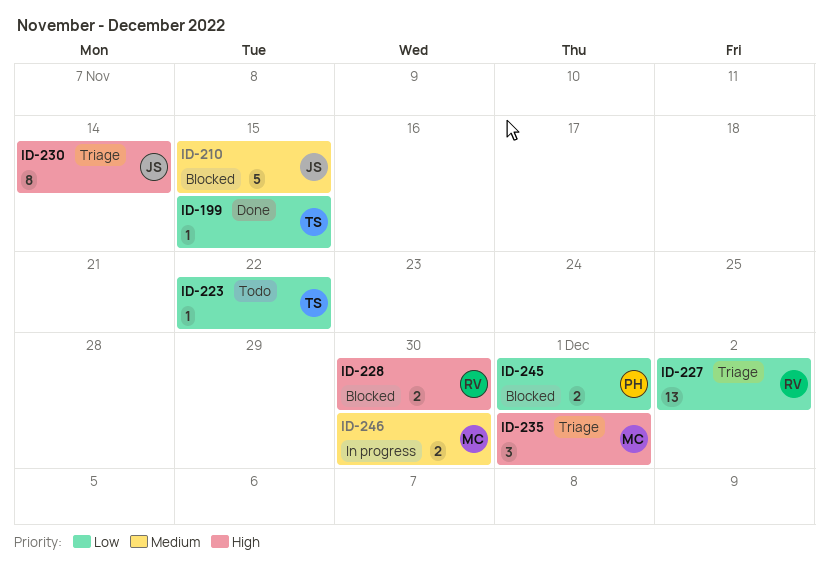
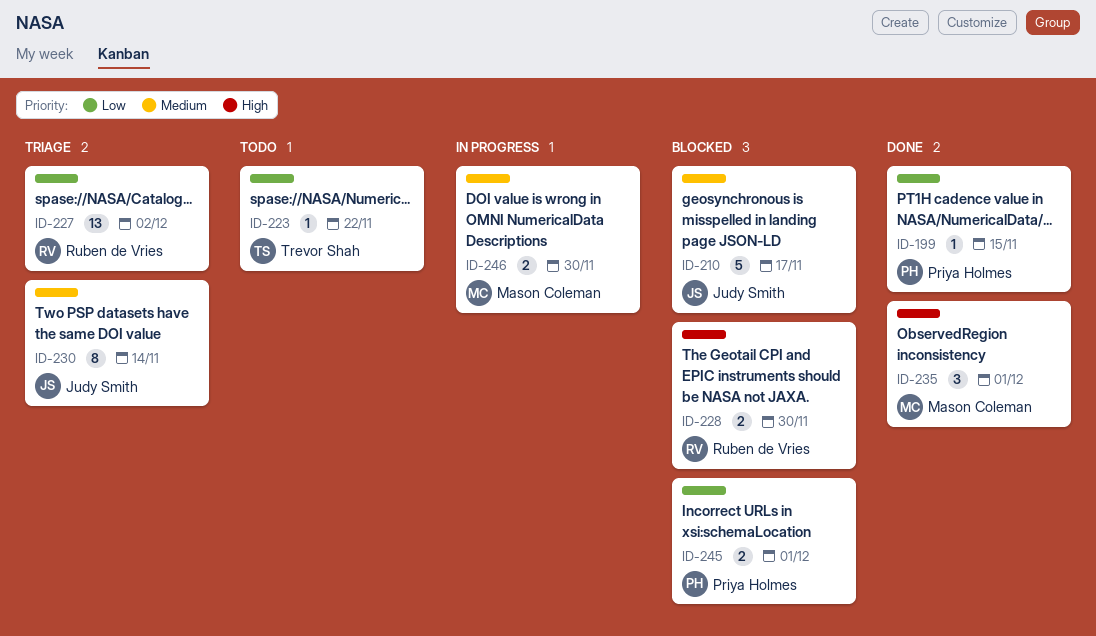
ID-199, owner: Trevor Shah -> Priya Holmes
ID-210, due: Nov 15 -> Nov 17
ID-230, priority: High -> Medium
ID-235, status: Triage -> Done

